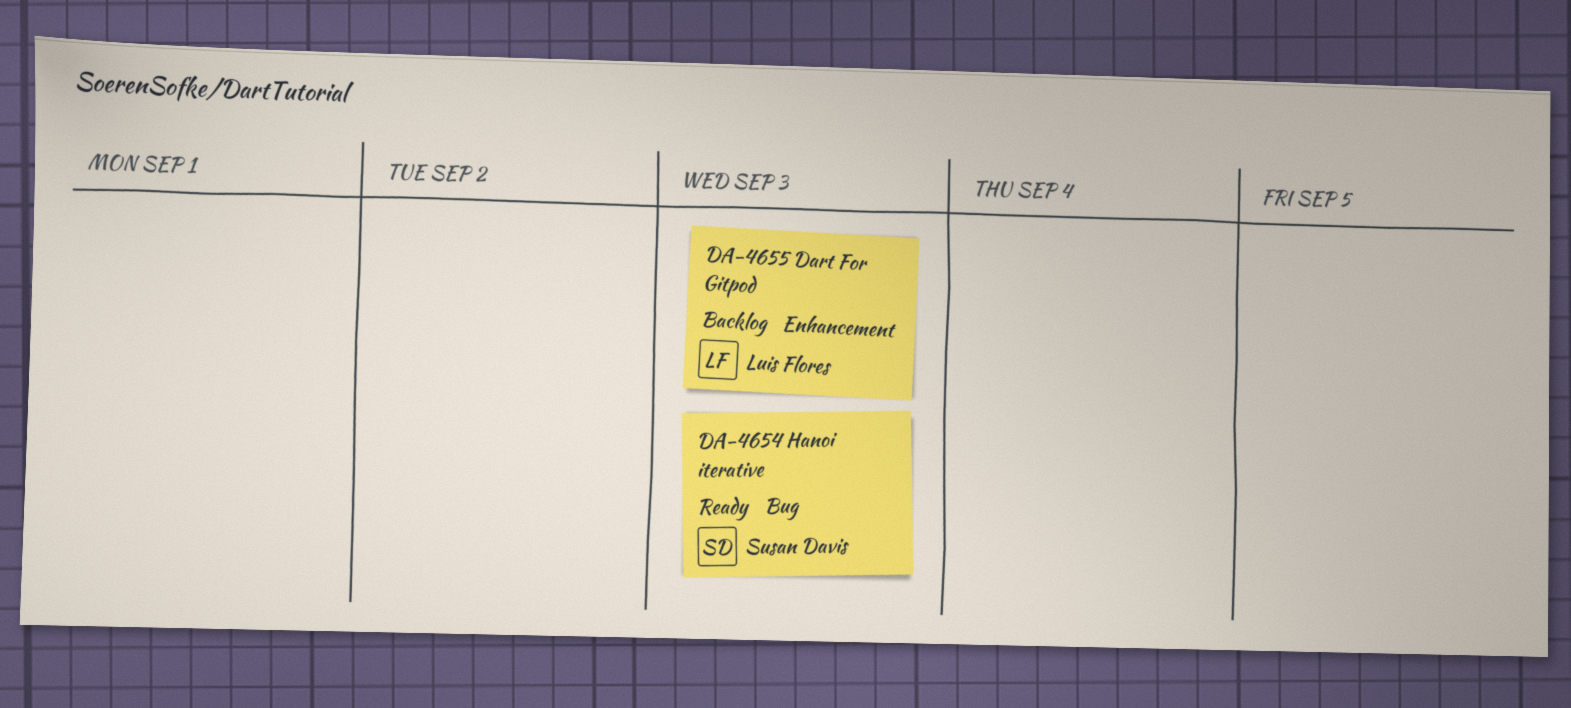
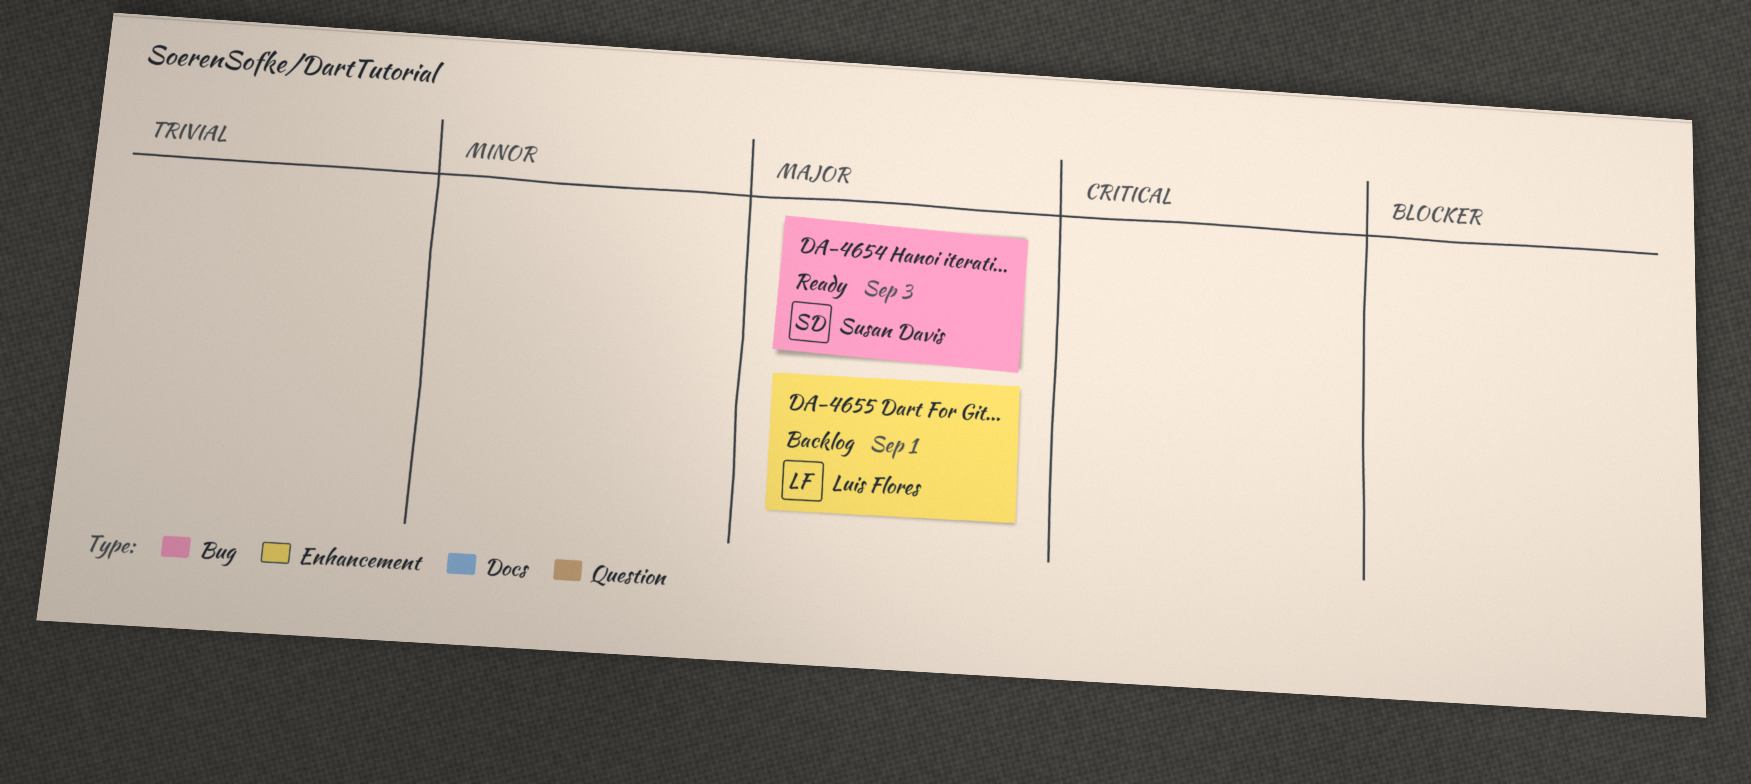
DA-4655, due: Sep 3 -> Sep 1

